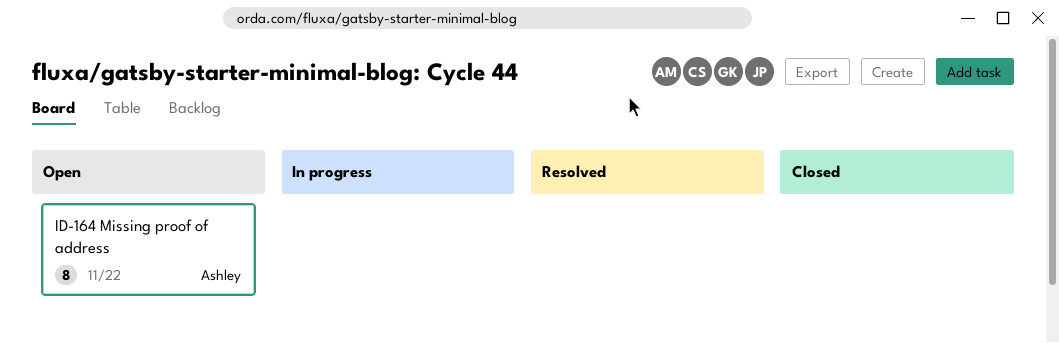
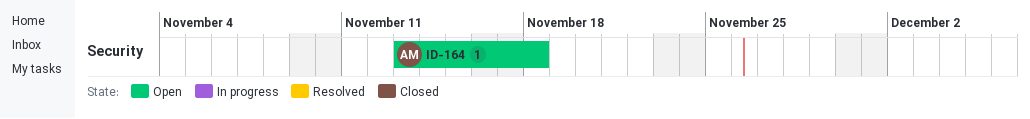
ID-164, estimate: 8 -> 1
ID-164, due: Nov 22 -> Nov 18

